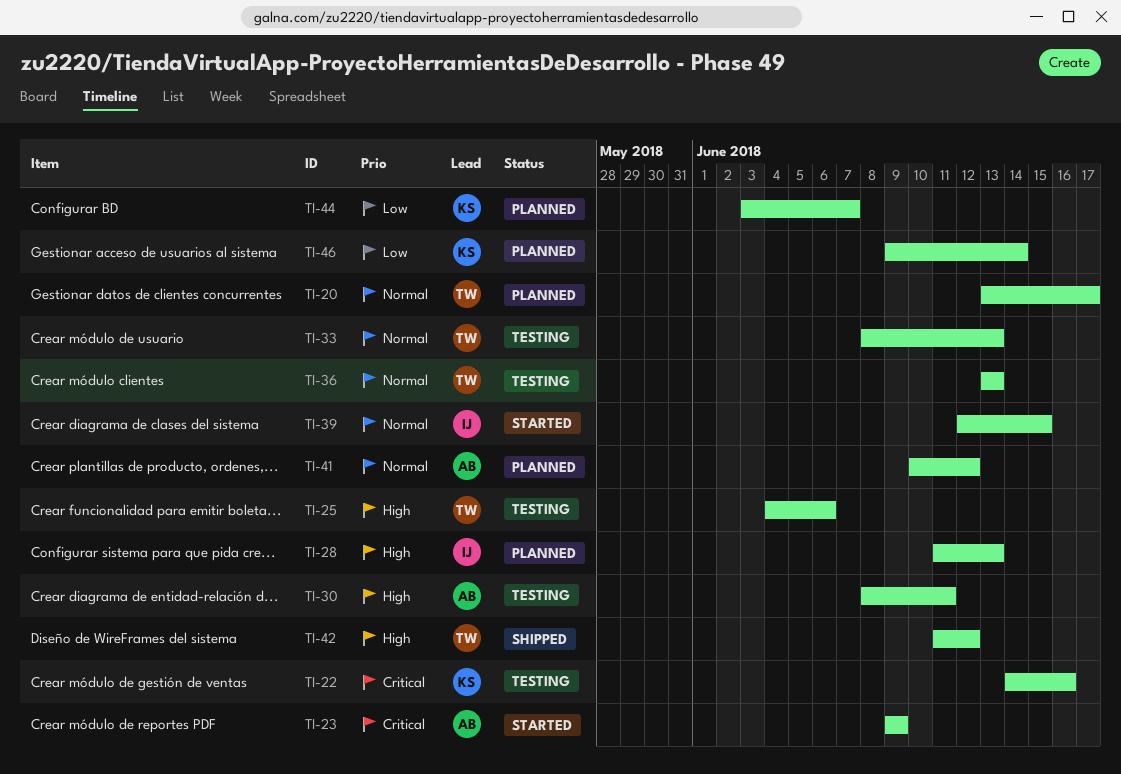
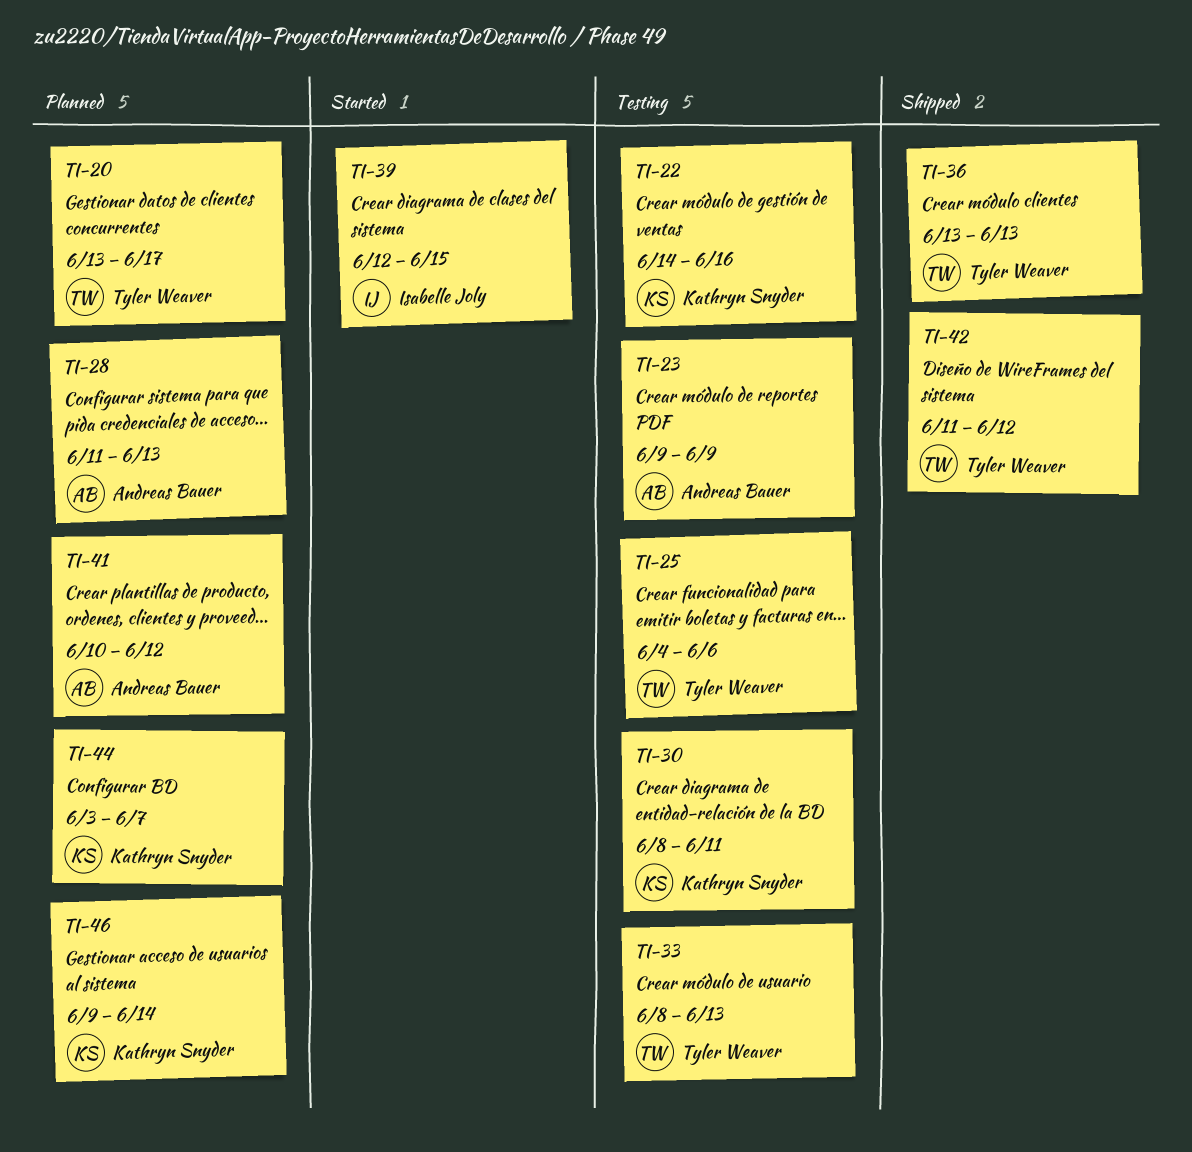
TI-23, status: Started -> Testing
TI-28, owner: Isabelle Joly -> Andreas Bauer
TI-30, owner: Andreas Bauer -> Kathryn Snyder
TI-36, status: Testing -> Shipped

